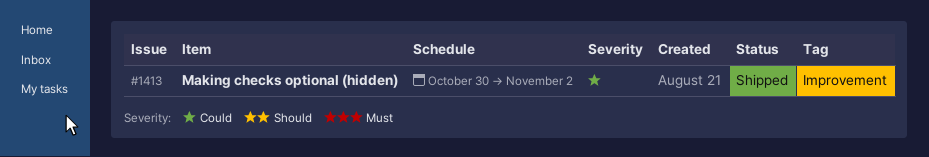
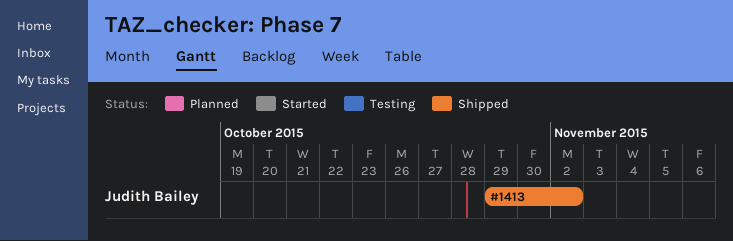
#1413, start: Oct 30 -> Oct 29

